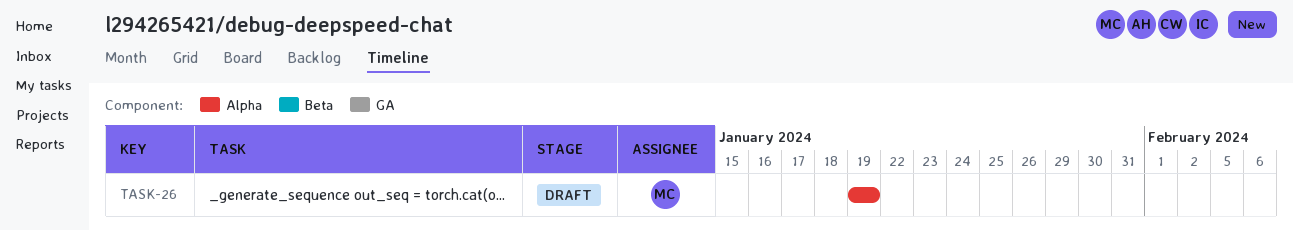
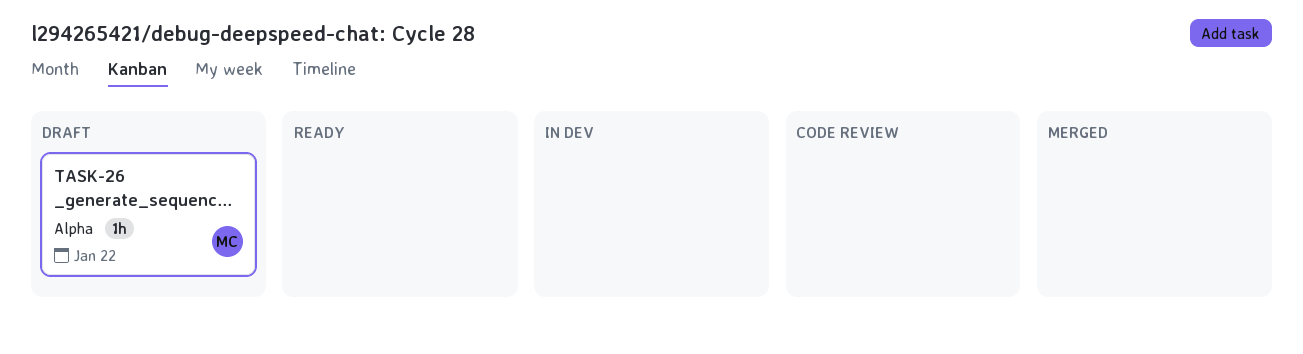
TASK-26, due: Jan 19 -> Jan 22

